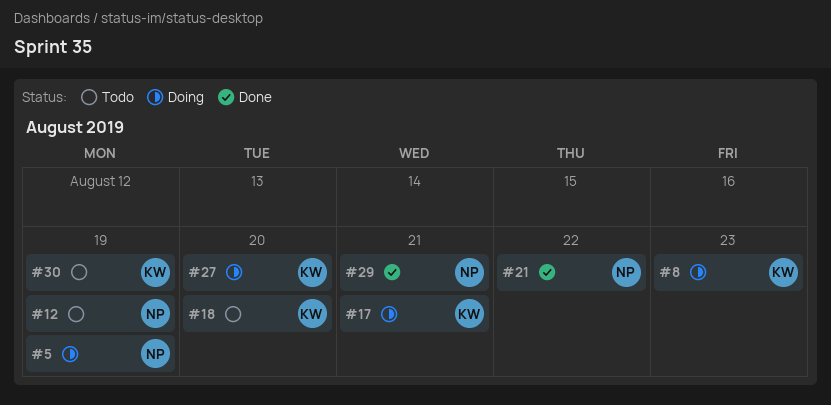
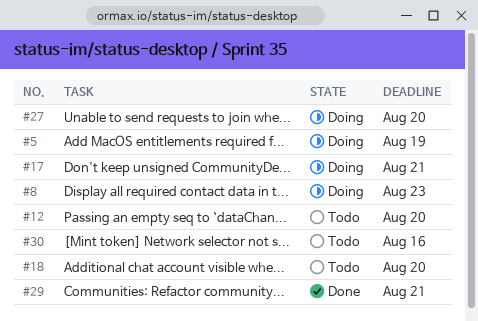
#12, due: Aug 19 -> Aug 20
#21: present -> none
#30, due: Aug 19 -> Aug 16

